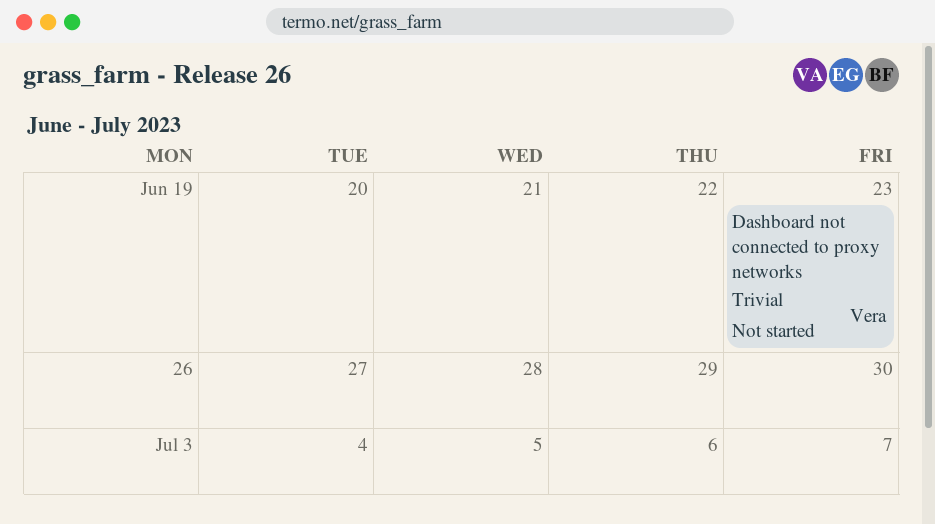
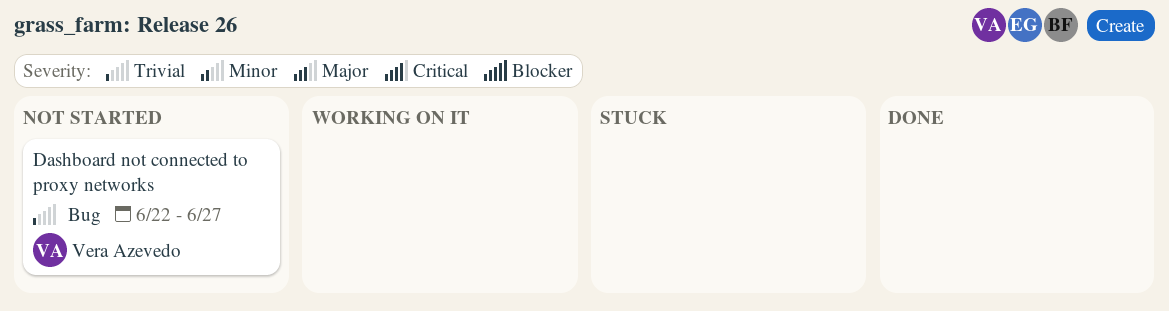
Dashboard not connected to proxy networks, due: Jun 23 -> Jun 27

